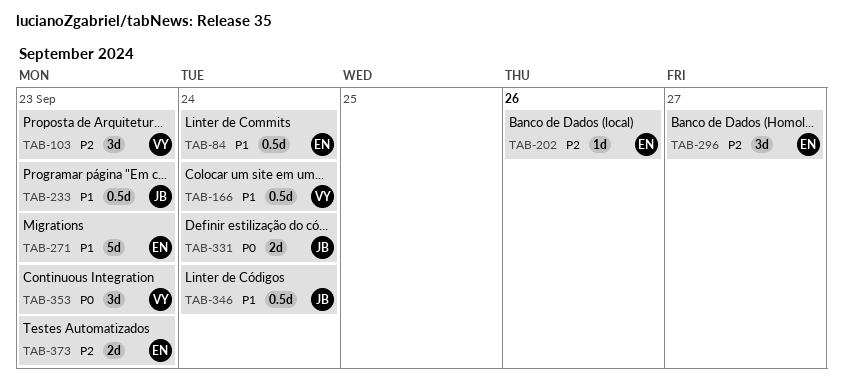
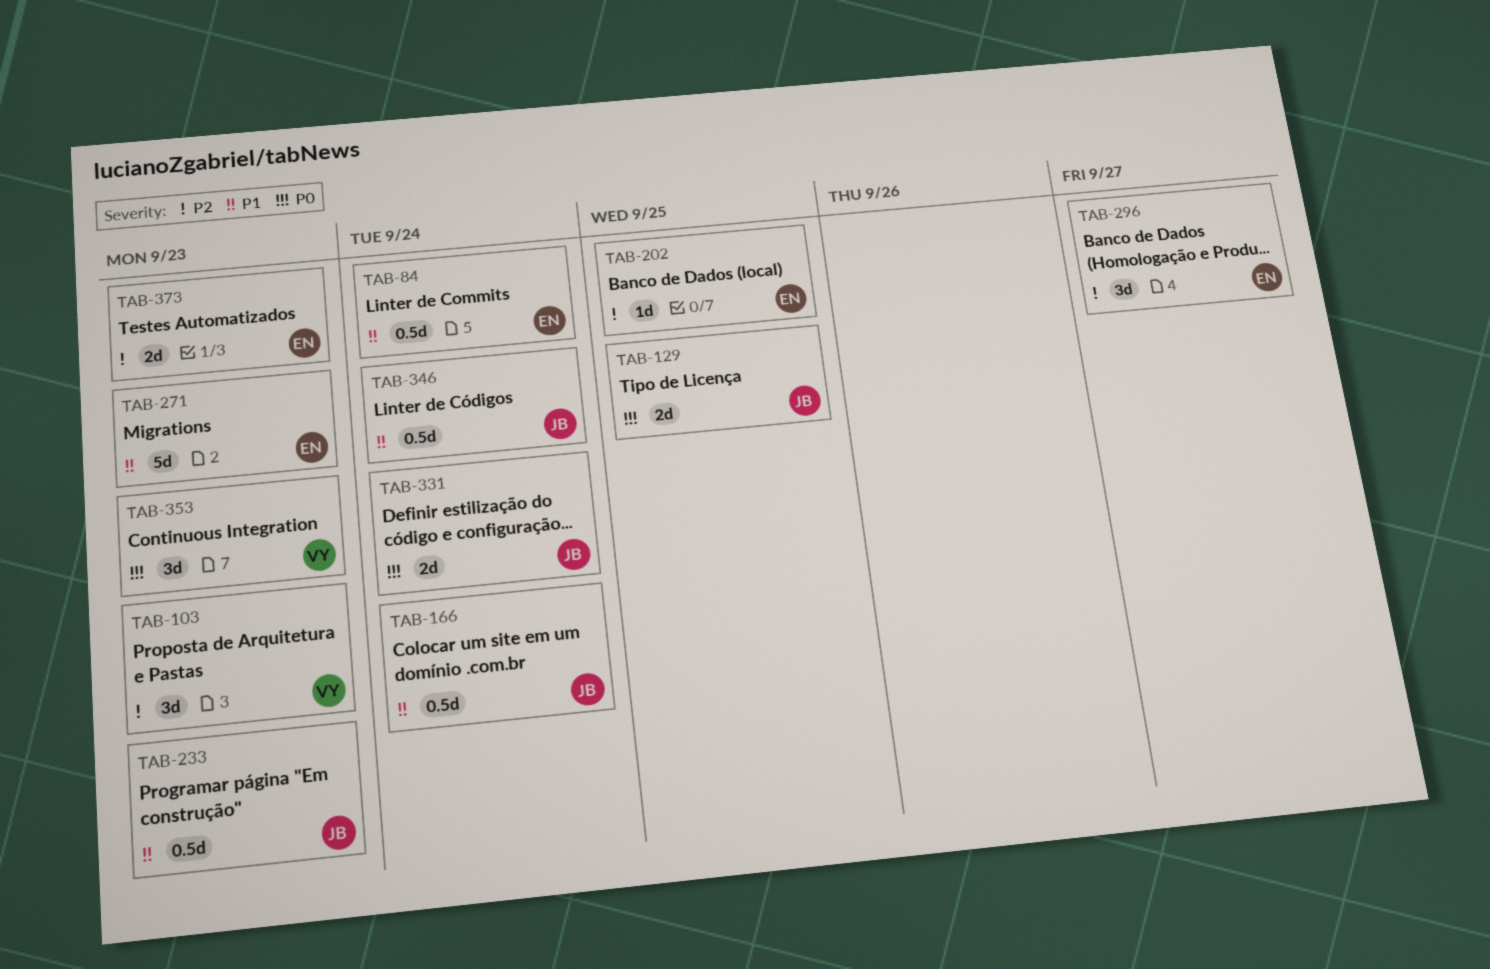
TAB-129: none -> present
TAB-166, owner: VY -> JB
TAB-202, due: Sep 26 -> Sep 25

